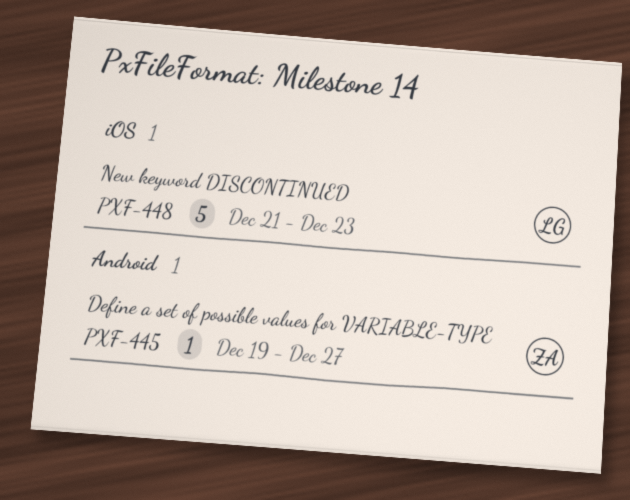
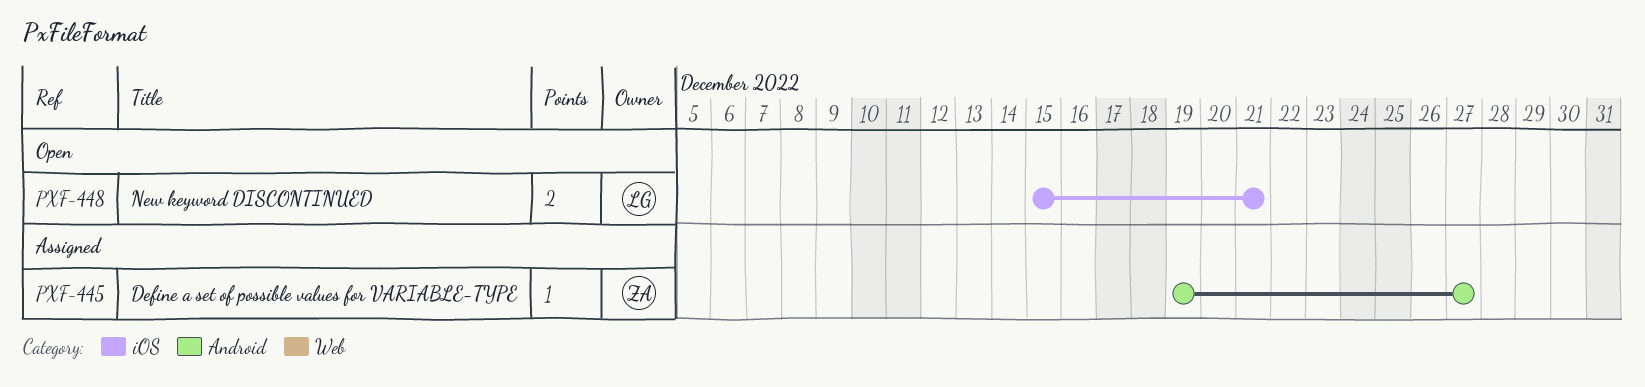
PXF-448, estimate: 5 -> 2
PXF-448, start: Dec 21 -> Dec 15
PXF-448, due: Dec 23 -> Dec 21

